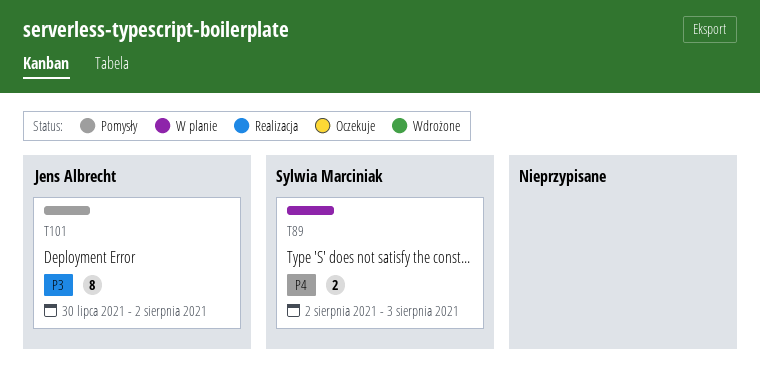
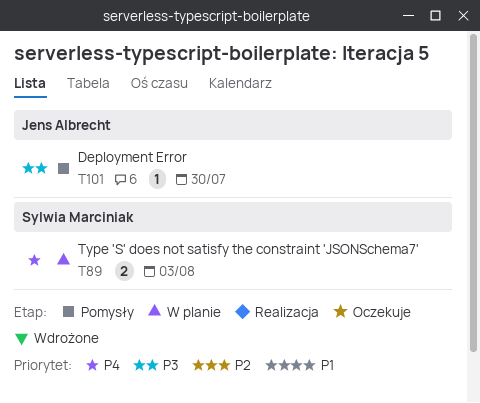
T101, estimate: 8 -> 1
T101, due: Aug 2 -> Jul 30

